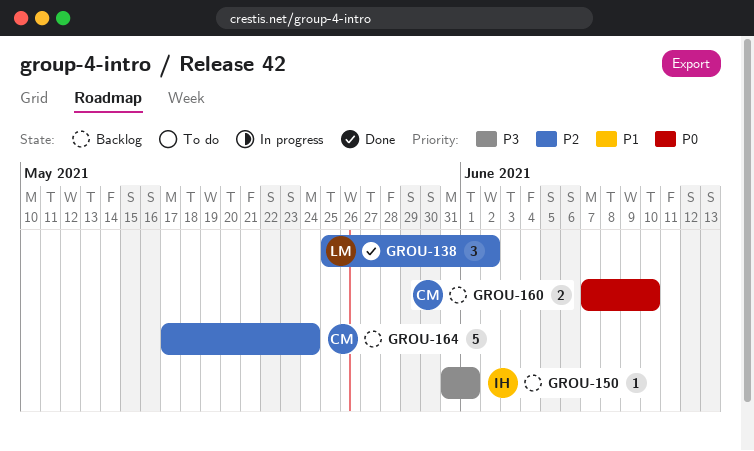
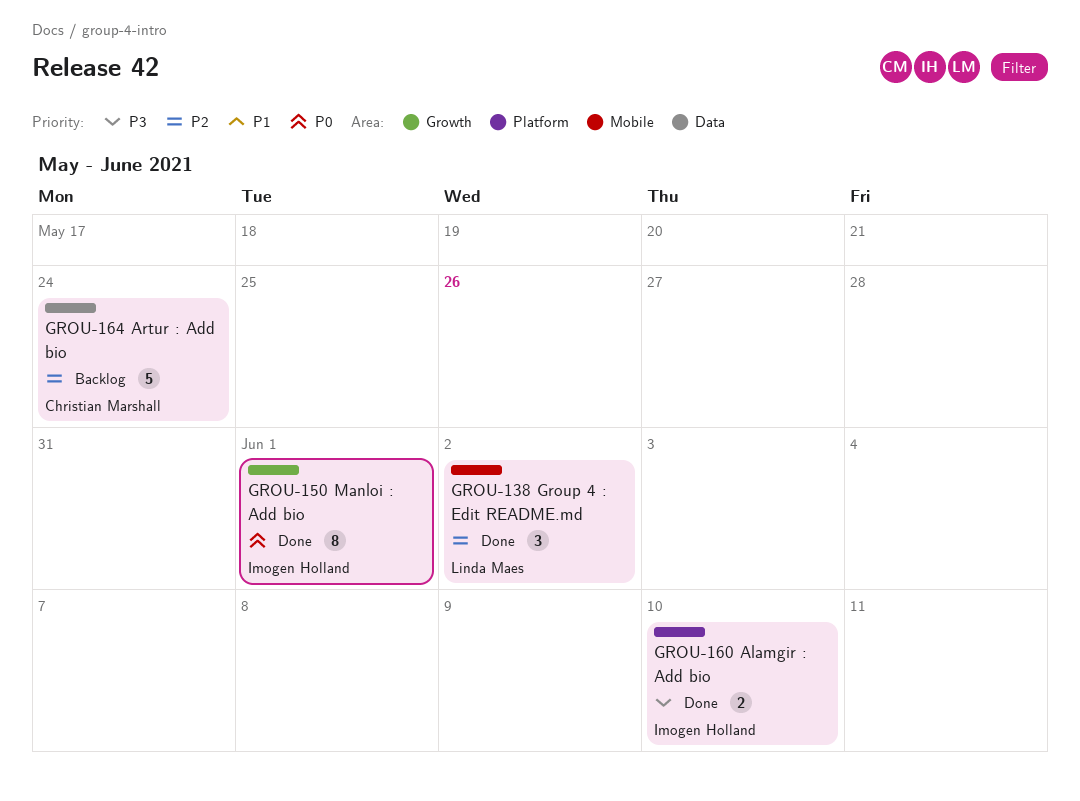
GROU-150, status: Backlog -> Done
GROU-150, priority: P3 -> P0
GROU-150, estimate: 1 -> 8
GROU-160, status: Backlog -> Done
GROU-160, owner: Christian Marshall -> Imogen Holland
GROU-160, priority: P0 -> P3

